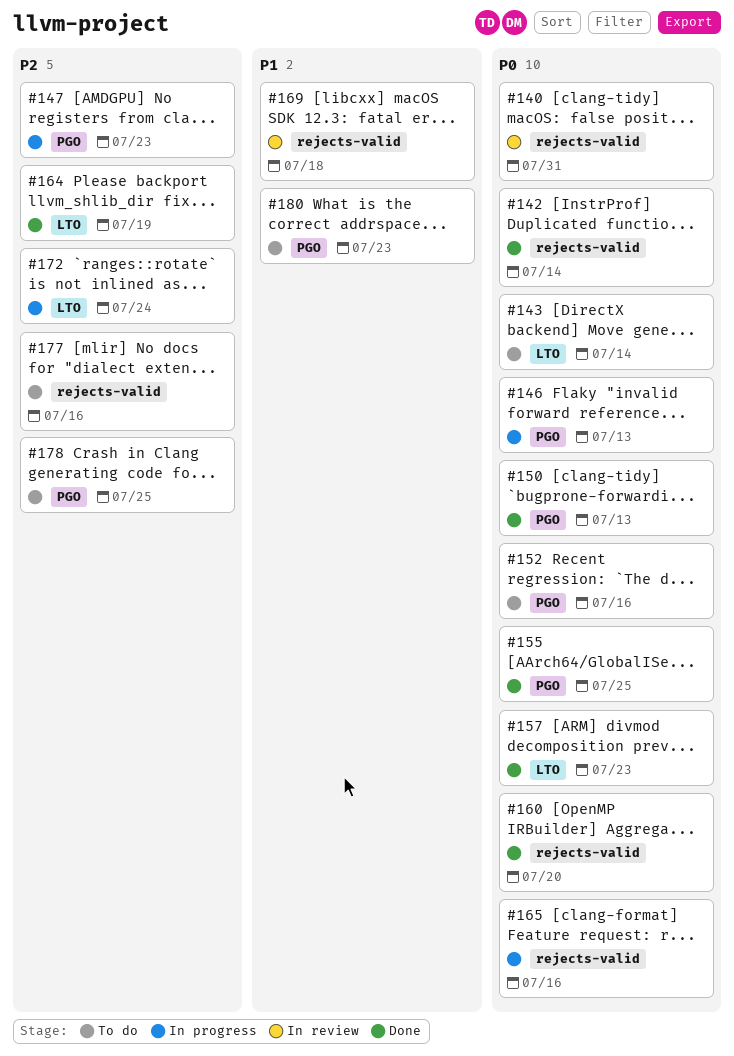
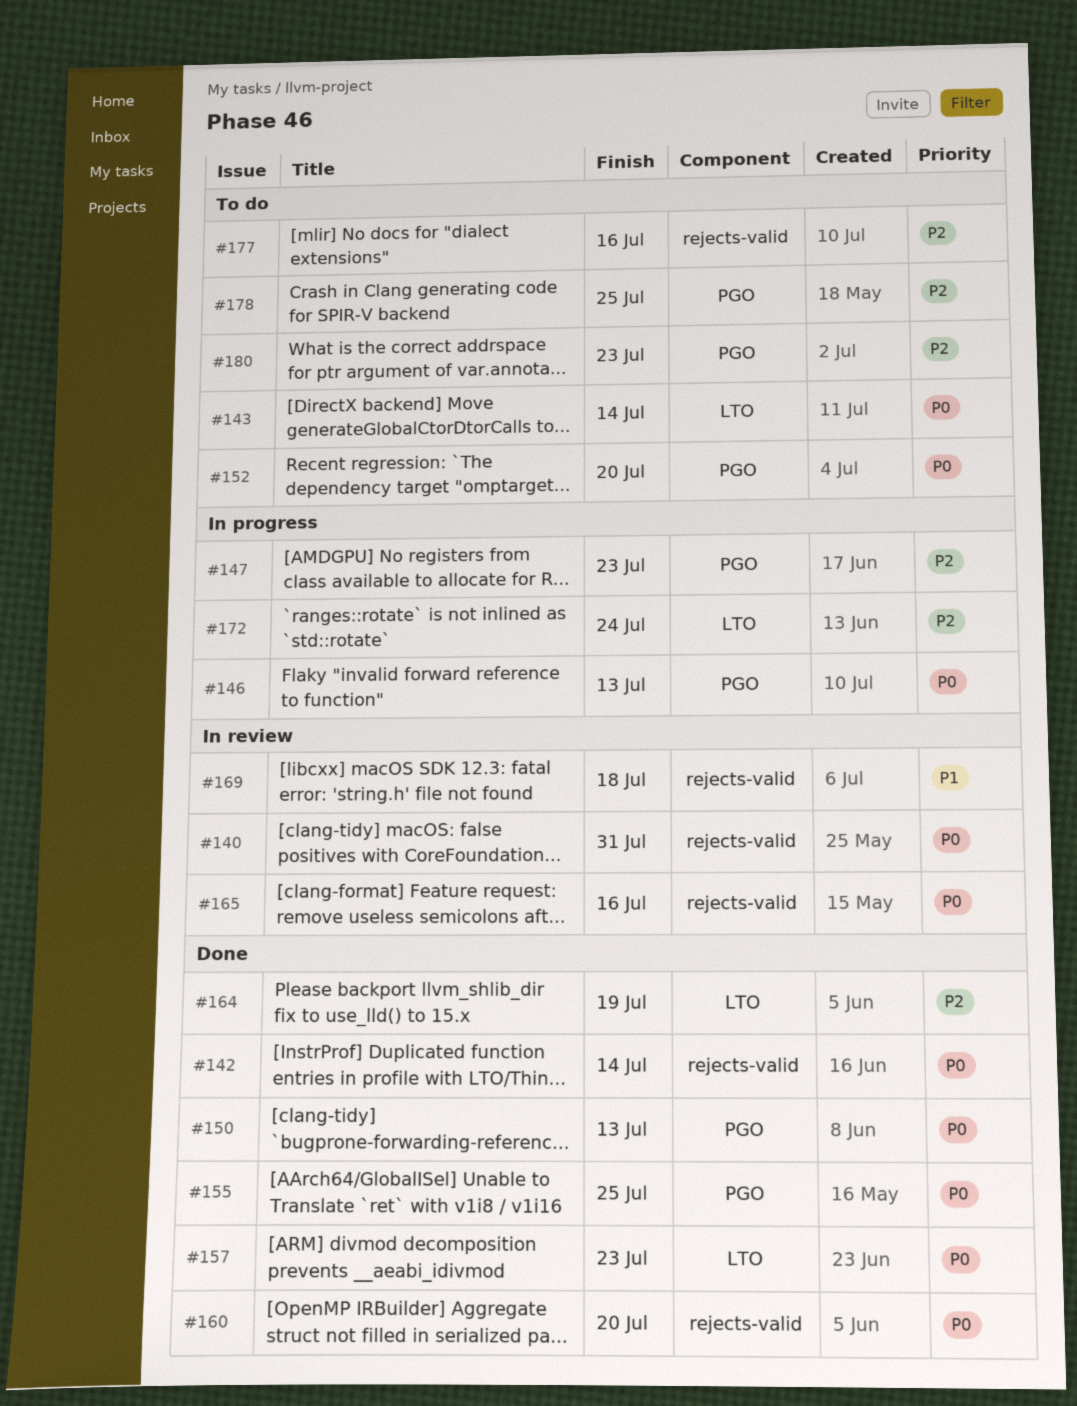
#152, due: Jul 16 -> Jul 20
#165, status: In progress -> In review
#180, priority: P1 -> P2

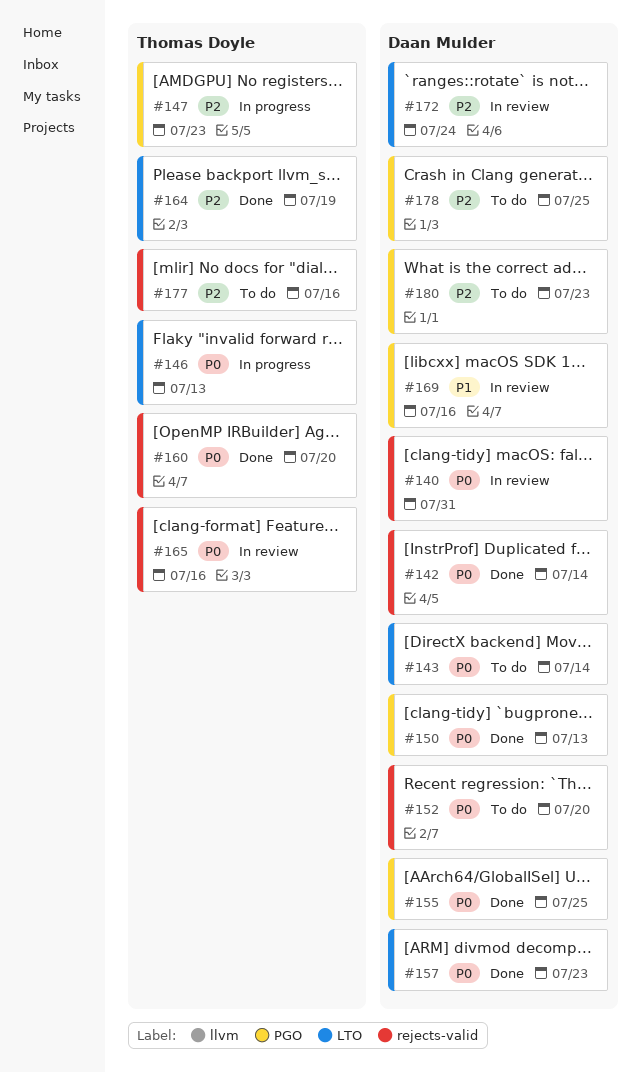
#146, label: PGO -> LTO
#152, label: PGO -> rejects-valid
#169, label: rejects-valid -> PGO
#169, due: Jul 18 -> Jul 16
#172, status: In progress -> In review

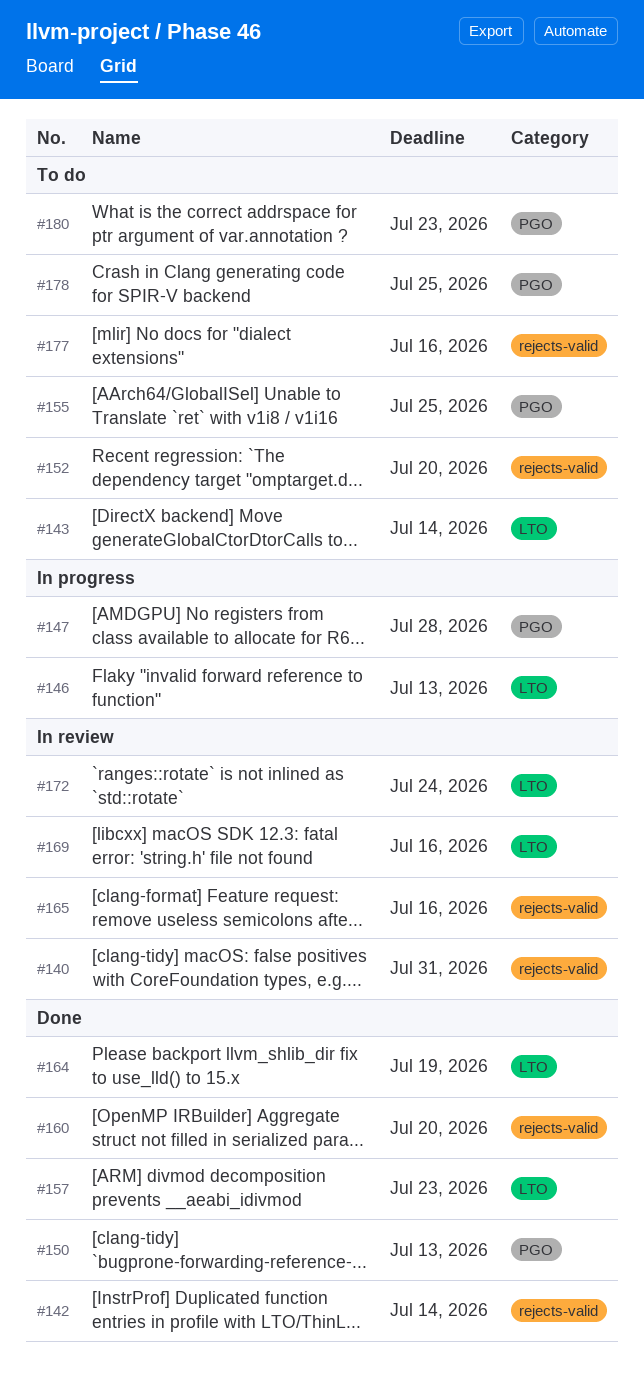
#147, due: Jul 23 -> Jul 28
#155, status: Done -> To do
#169, label: PGO -> LTO

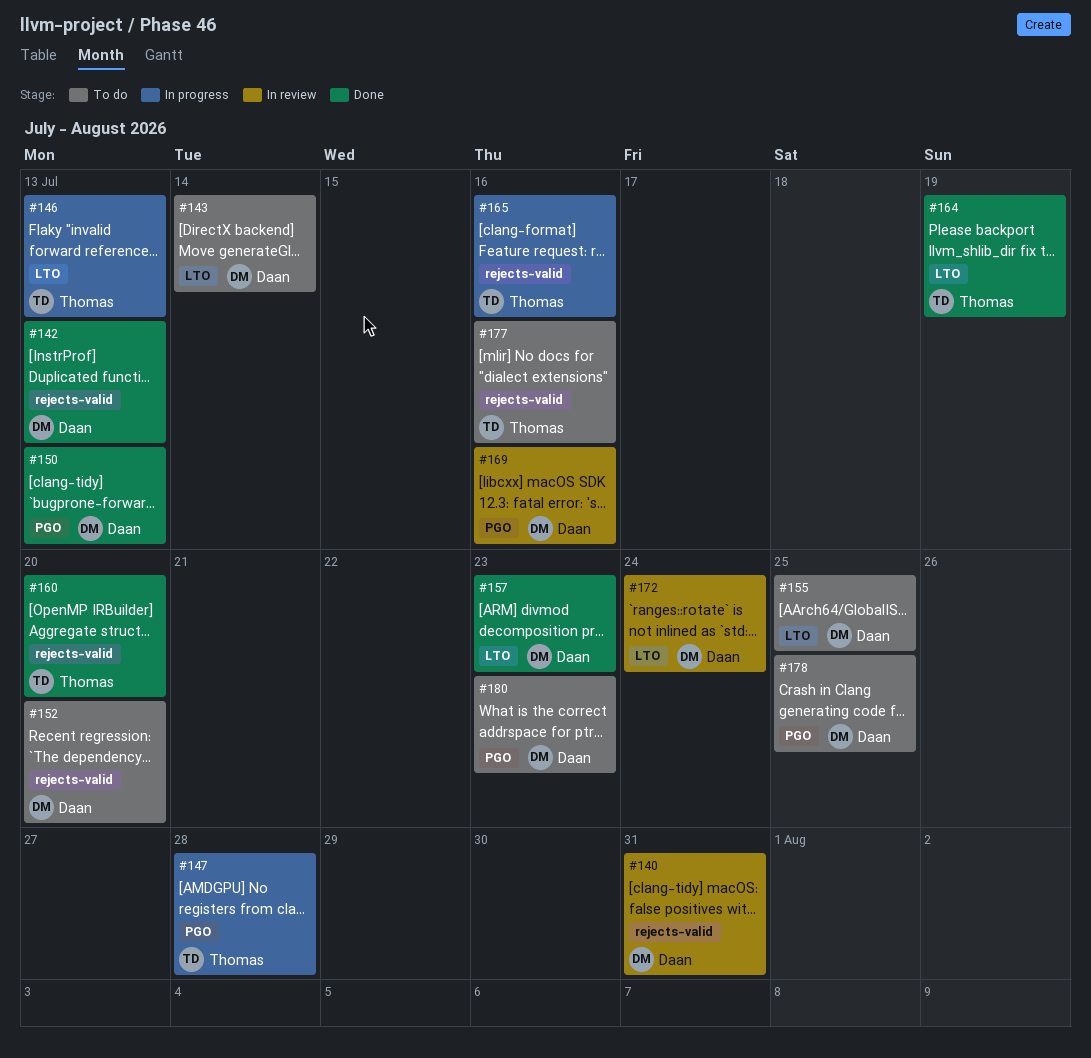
#142, due: Jul 14 -> Jul 13
#155, label: PGO -> LTO
#165, status: In review -> In progress
#169, label: LTO -> PGO

